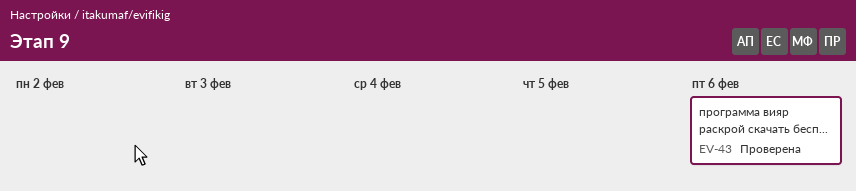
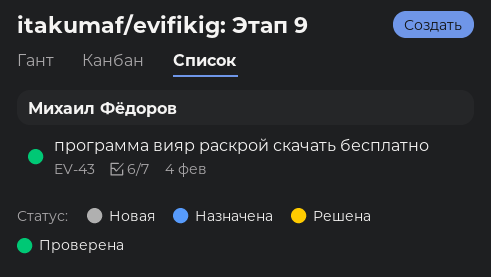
EV-43, due: Feb 6 -> Feb 4

